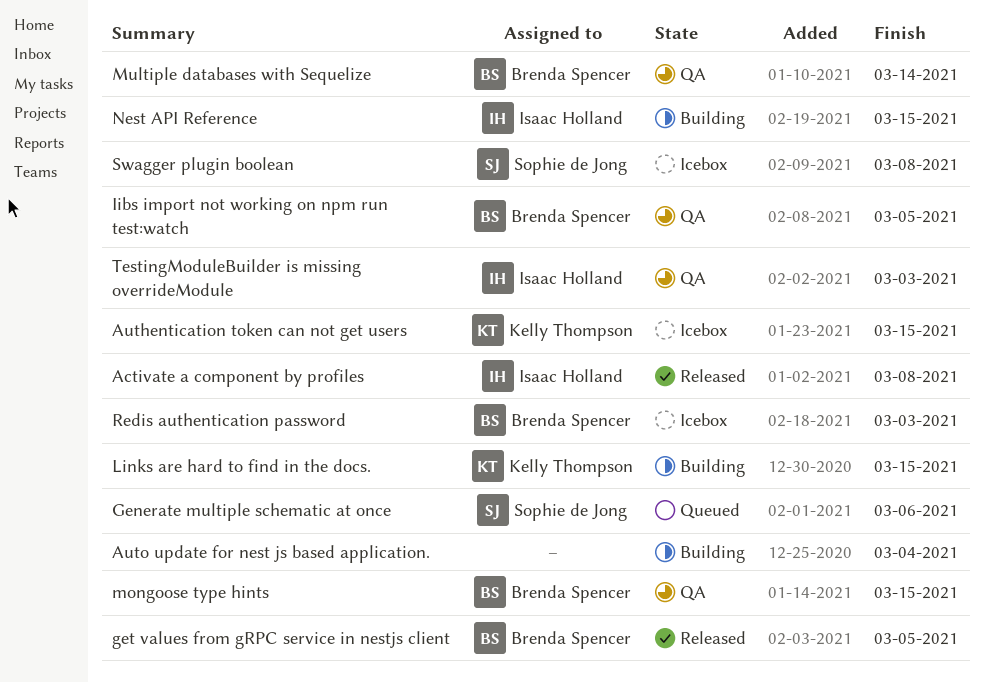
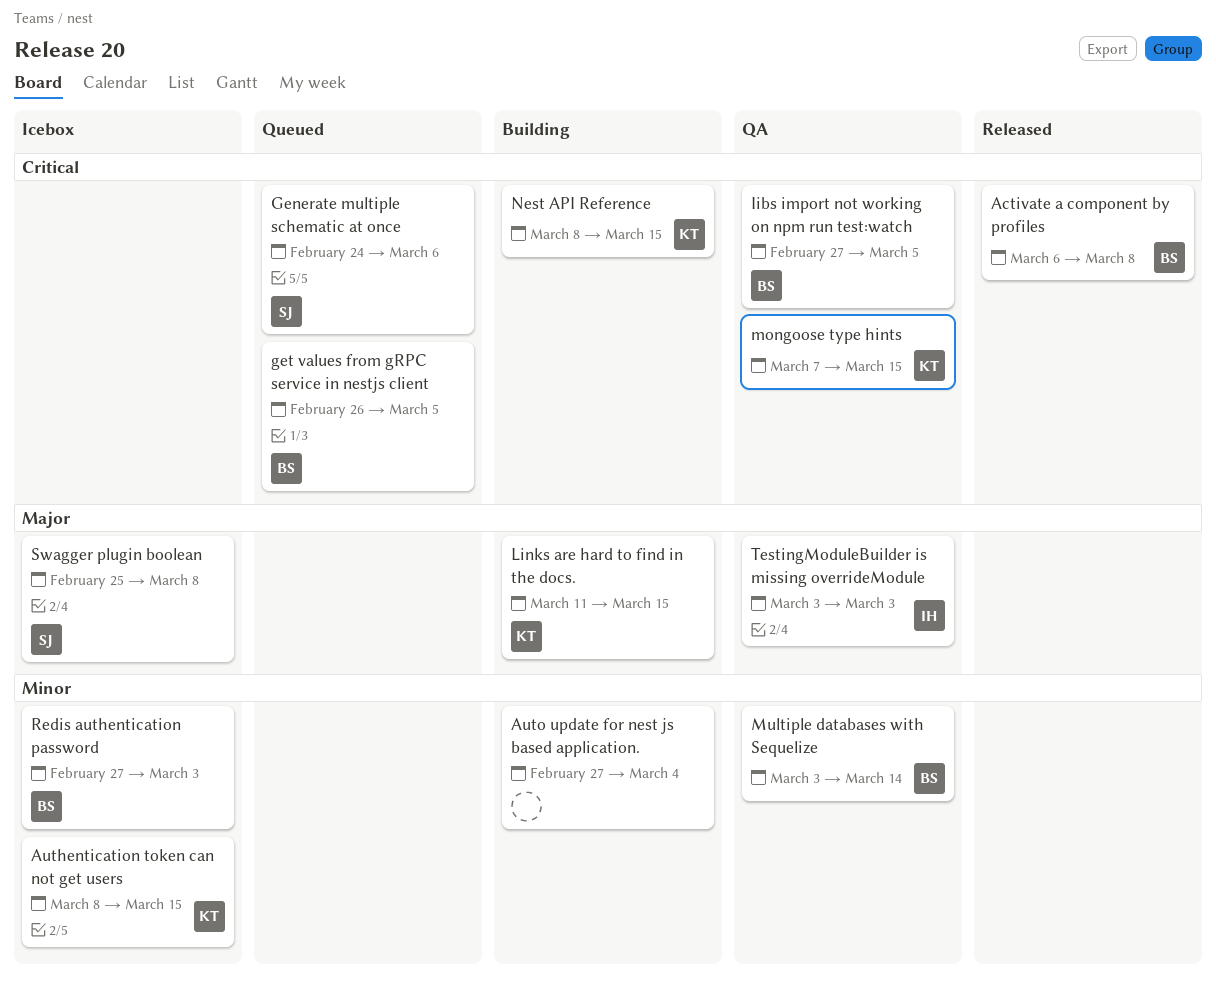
Activate a component by profiles, owner: Isaac Holland -> Brenda Spencer
get values from gRPC service in nestjs client, status: Released -> Queued
mongoose type hints, owner: Brenda Spencer -> Kelly Thompson
Nest API Reference, owner: Isaac Holland -> Kelly Thompson

